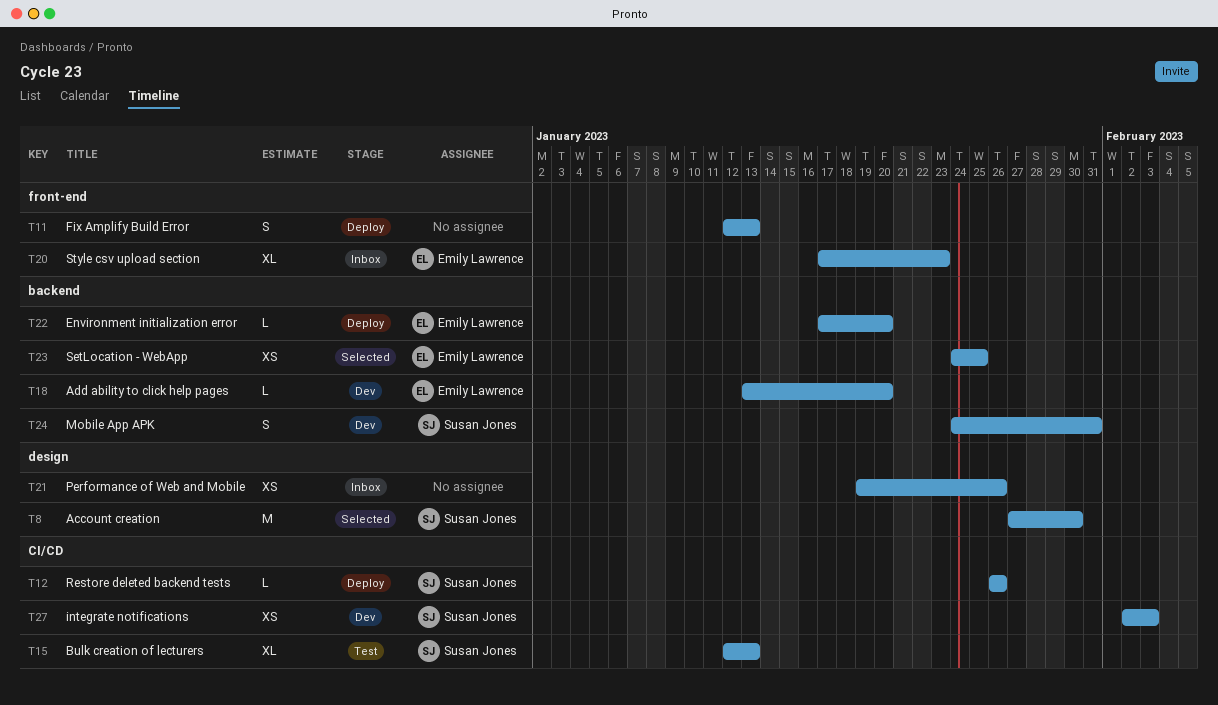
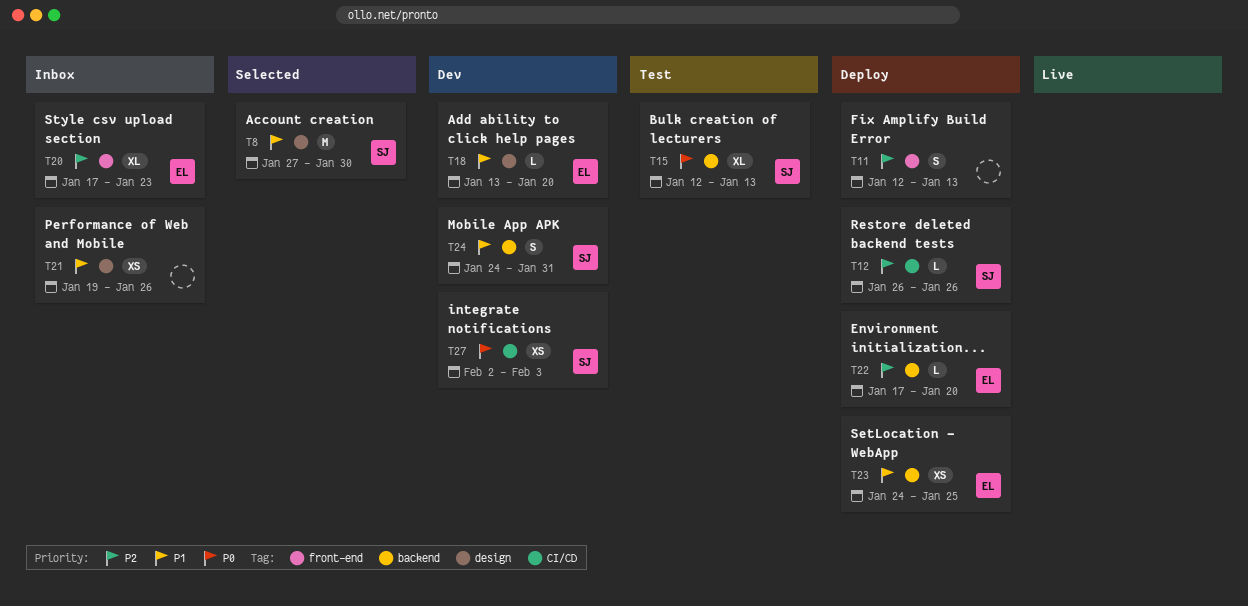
T15, label: CI/CD -> backend
T18, label: backend -> design
T23, status: Selected -> Deploy

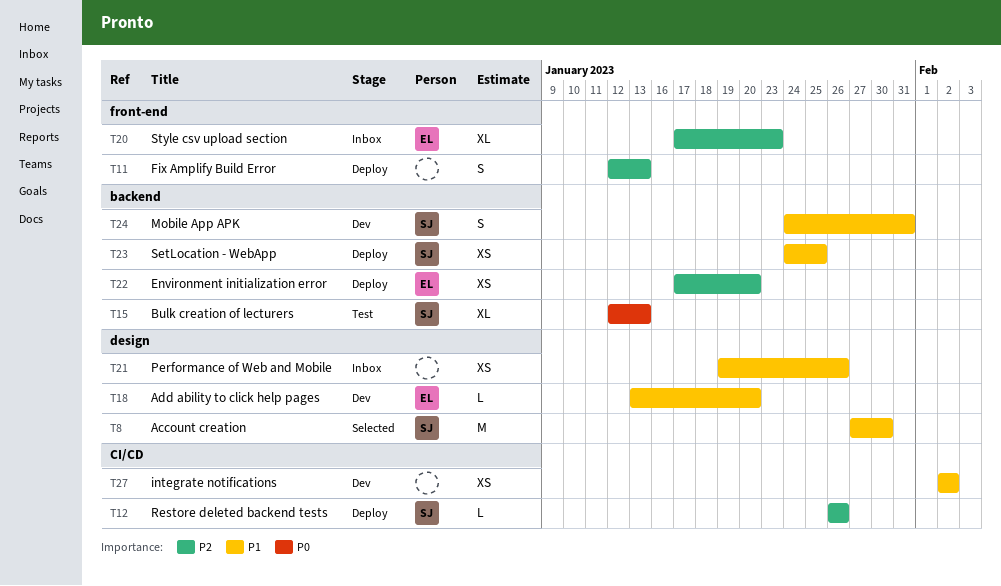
T22, estimate: L -> XS
T23, owner: EL -> SJ
T27, owner: SJ -> none
T27, priority: P0 -> P1
T27, due: Feb 3 -> Feb 2

